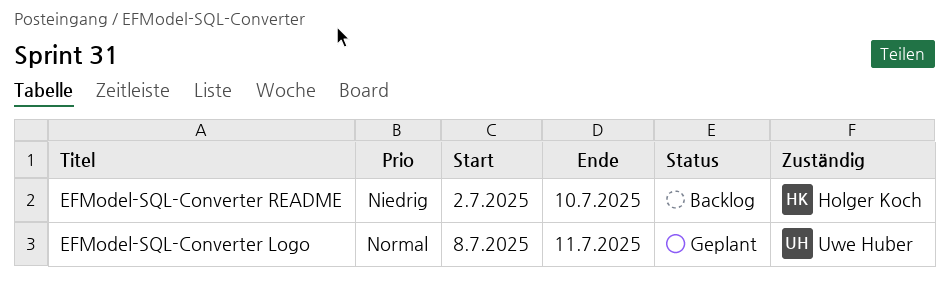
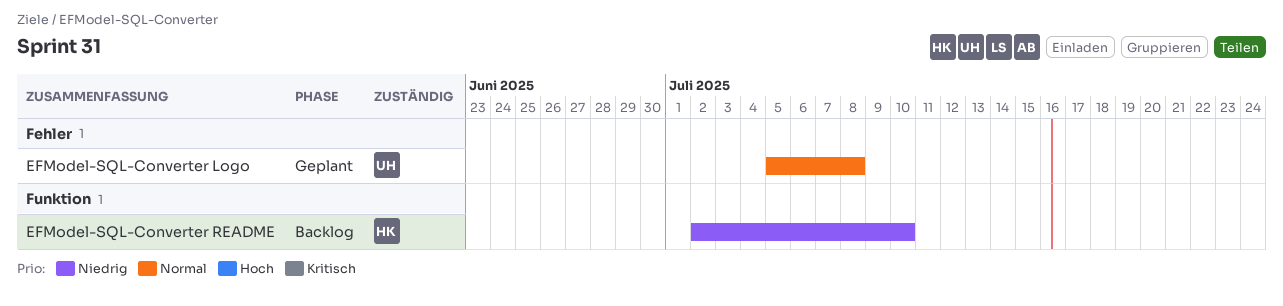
EFModel-SQL-Converter Logo, start: Jul 8 -> Jul 5
EFModel-SQL-Converter Logo, due: Jul 11 -> Jul 8

